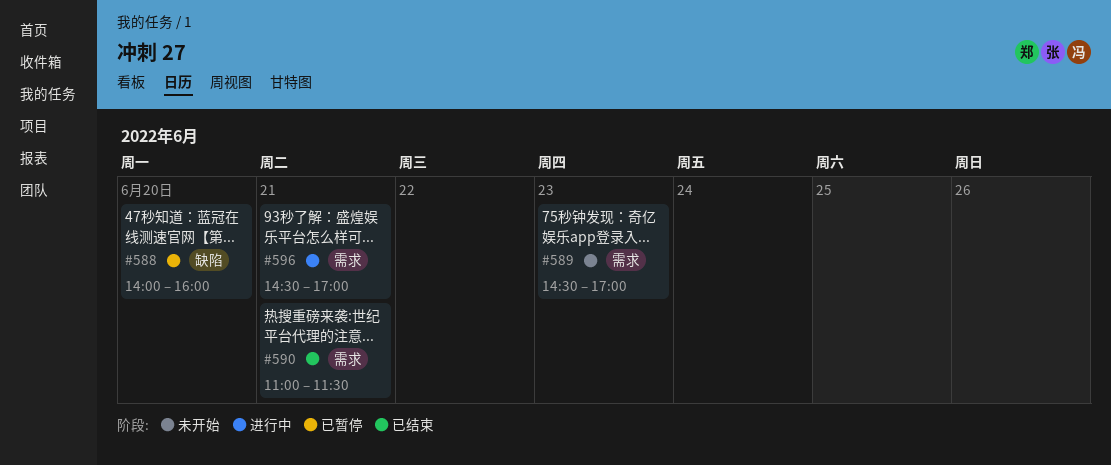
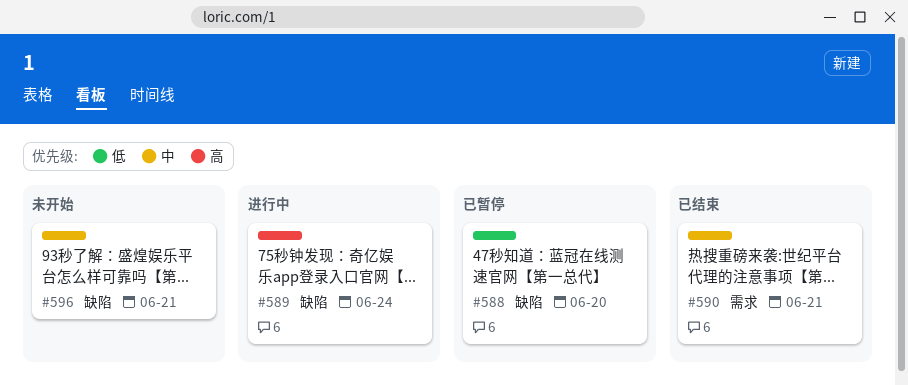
#589, status: 未开始 -> 进行中
#589, label: 需求 -> 缺陷
#589, day: Jun 23 -> Jun 24
#596, status: 进行中 -> 未开始
#596, label: 需求 -> 缺陷

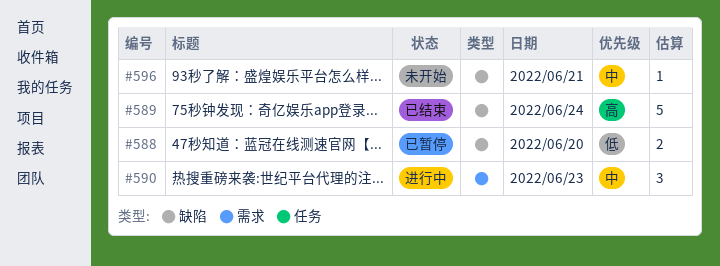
#589, status: 进行中 -> 已结束
#590, status: 已结束 -> 进行中
#590, day: Jun 21 -> Jun 23

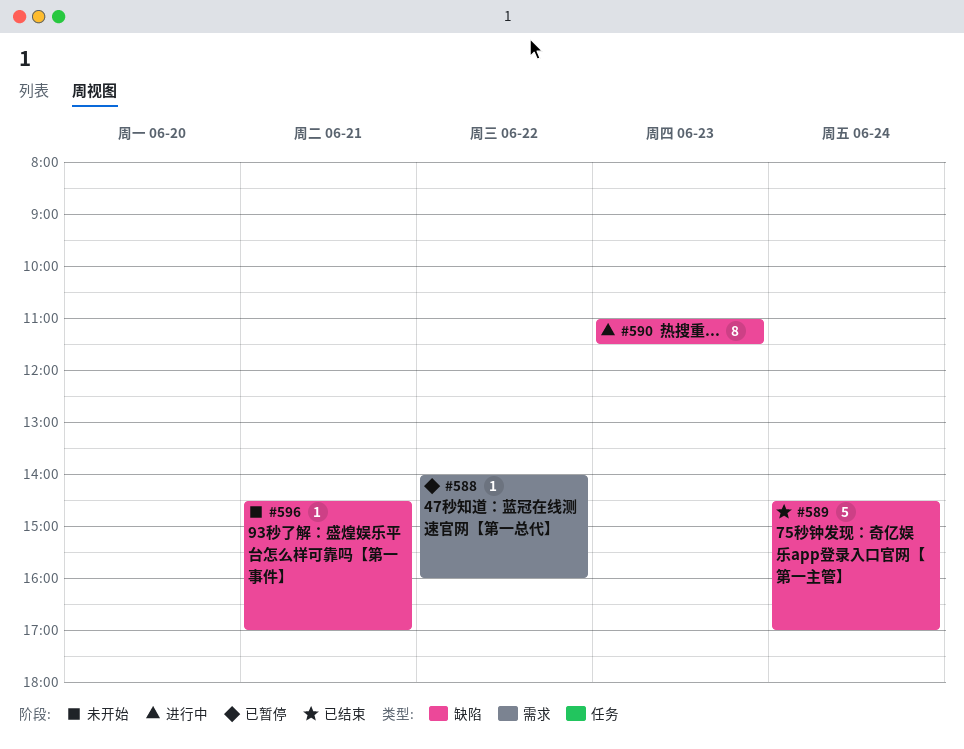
#588, label: 缺陷 -> 需求
#588, estimate: 2 -> 1
#588, day: Jun 20 -> Jun 22
#590, label: 需求 -> 缺陷
#590, estimate: 3 -> 8

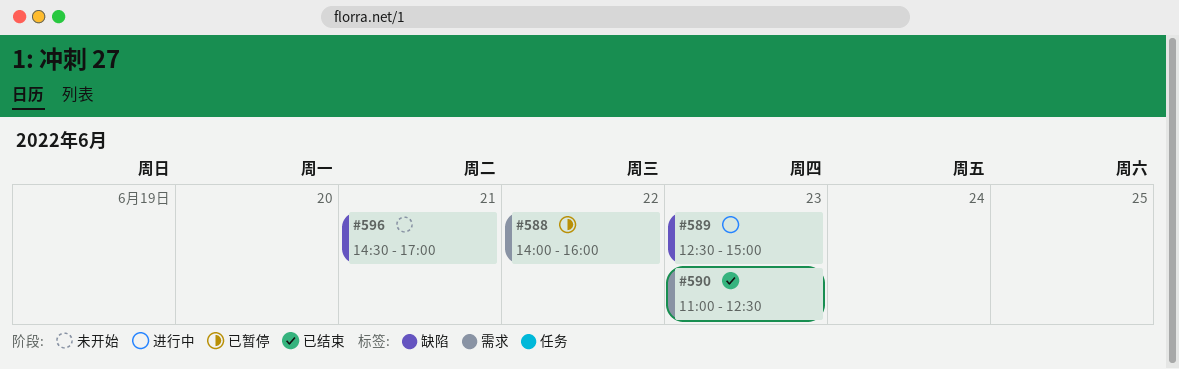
#589, status: 已结束 -> 进行中
#589, day: Jun 24 -> Jun 23
#589, begins: 14:30 -> 12:30
#589, ends: 17:00 -> 15:00
#590, status: 进行中 -> 已结束
#590, label: 缺陷 -> 需求
#590, ends: 11:30 -> 12:30

